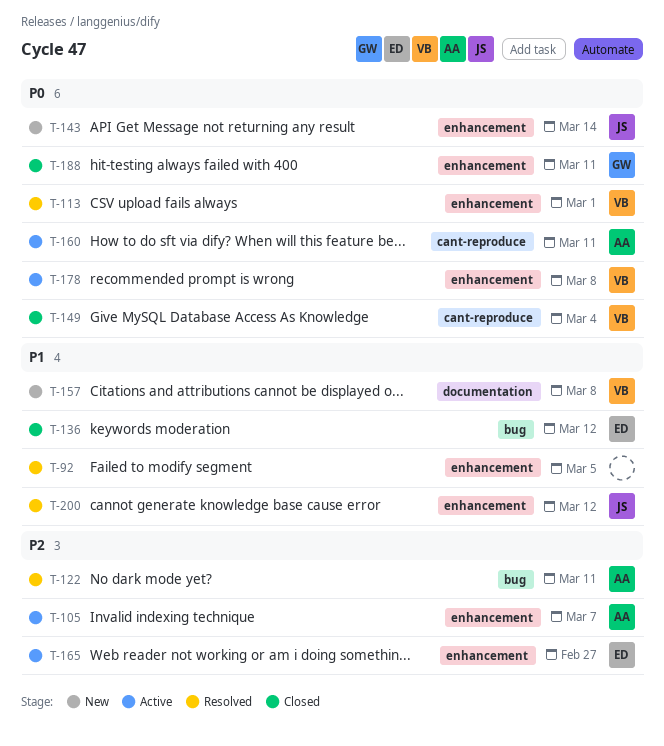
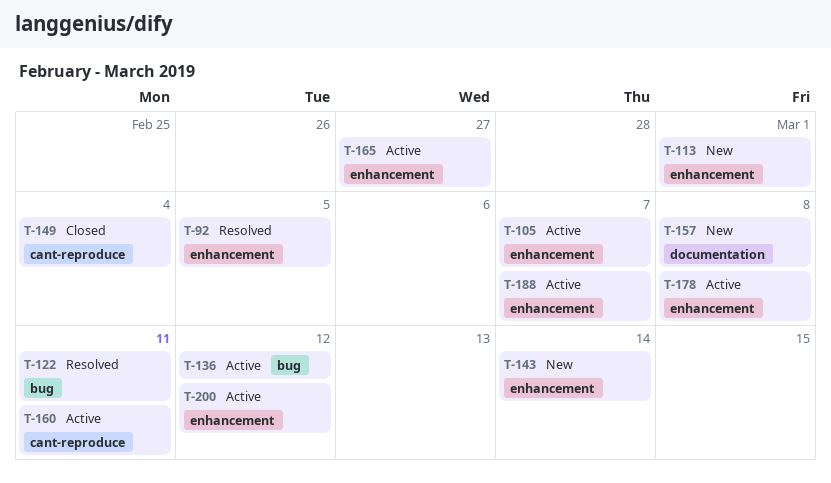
T-113, status: Resolved -> New
T-136, status: Closed -> Active
T-188, status: Closed -> Active
T-188, due: Mar 11 -> Mar 7
T-200, status: Resolved -> Active

